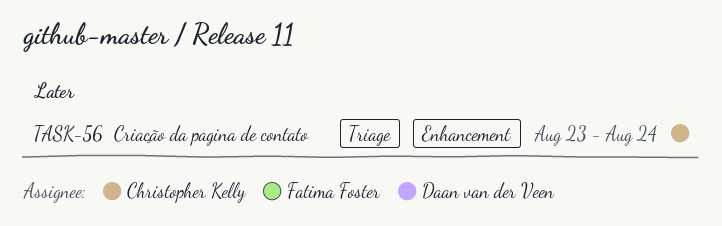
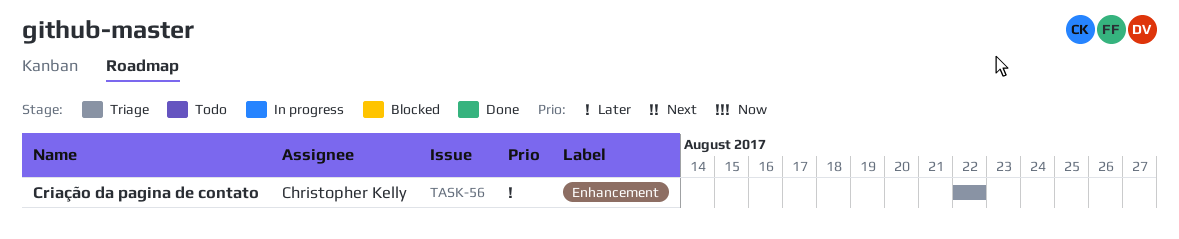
TASK-56, start: Aug 23 -> Aug 22
TASK-56, due: Aug 24 -> Aug 22

